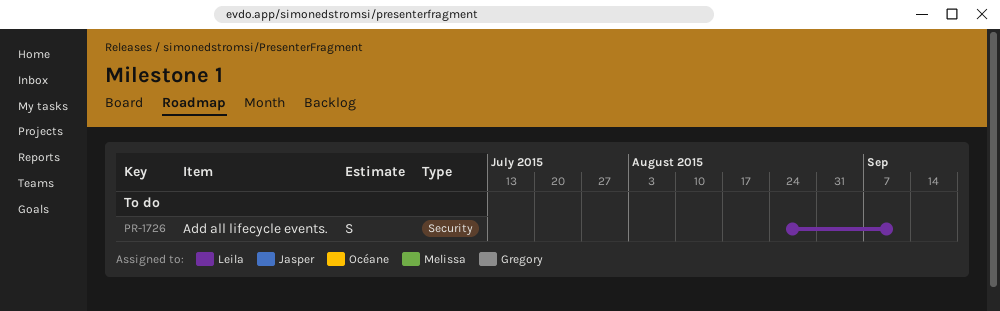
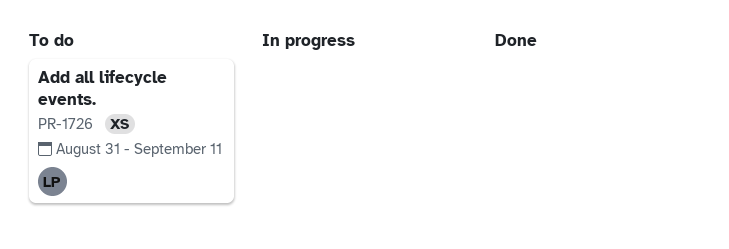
PR-1726, estimate: S -> XS
PR-1726, start: Aug 24 -> Aug 31

